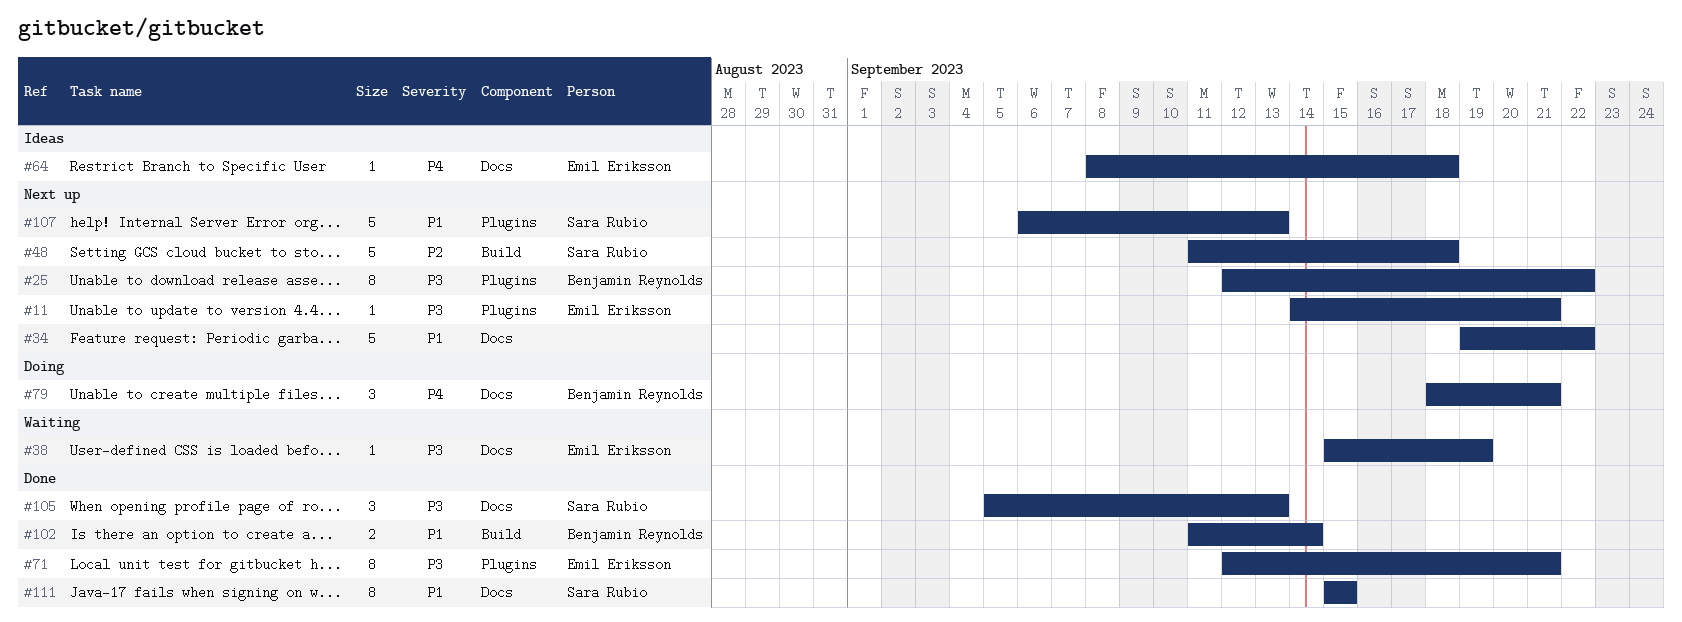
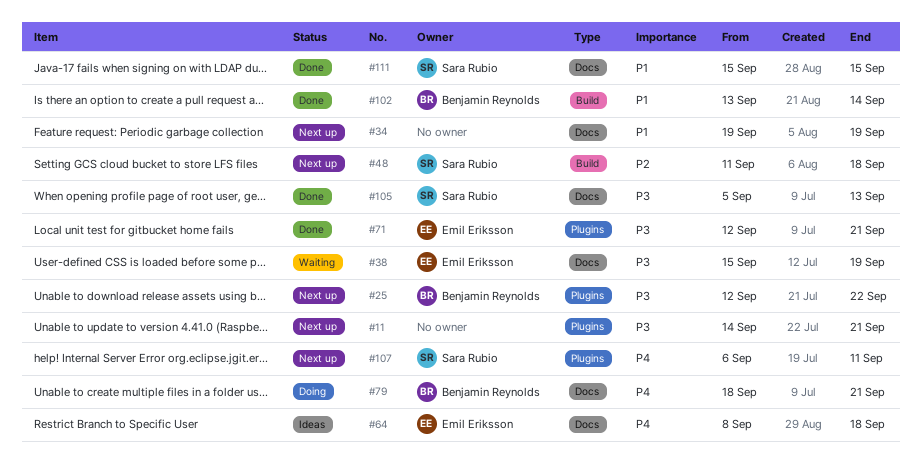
#11, owner: Emil Eriksson -> none
#34, due: Sep 22 -> Sep 19
#102, start: Sep 11 -> Sep 13
#107, priority: P1 -> P4
#107, due: Sep 13 -> Sep 11

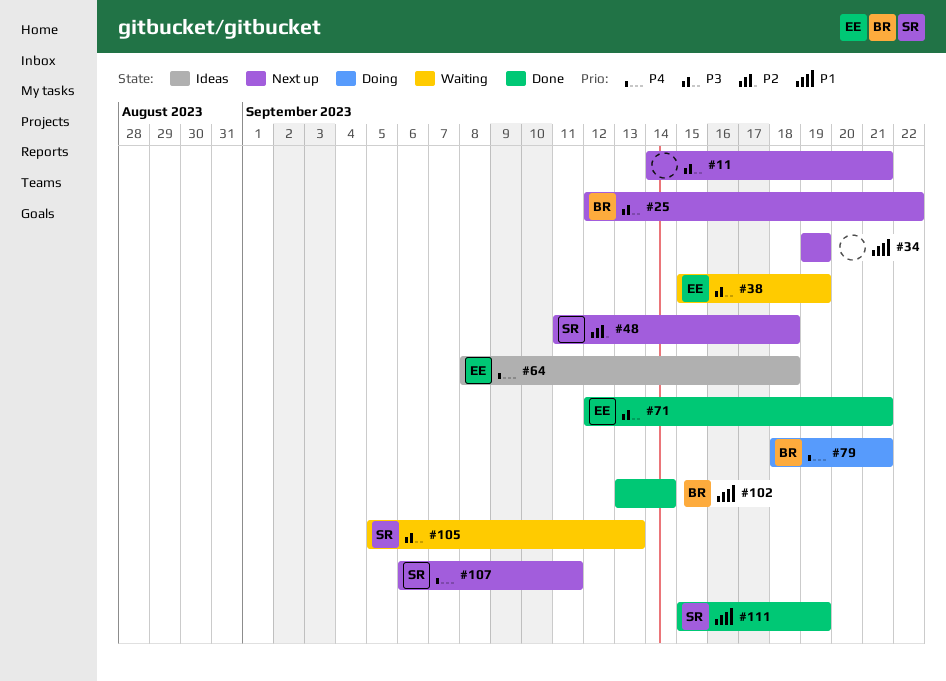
#105, status: Done -> Waiting
#111, due: Sep 15 -> Sep 19

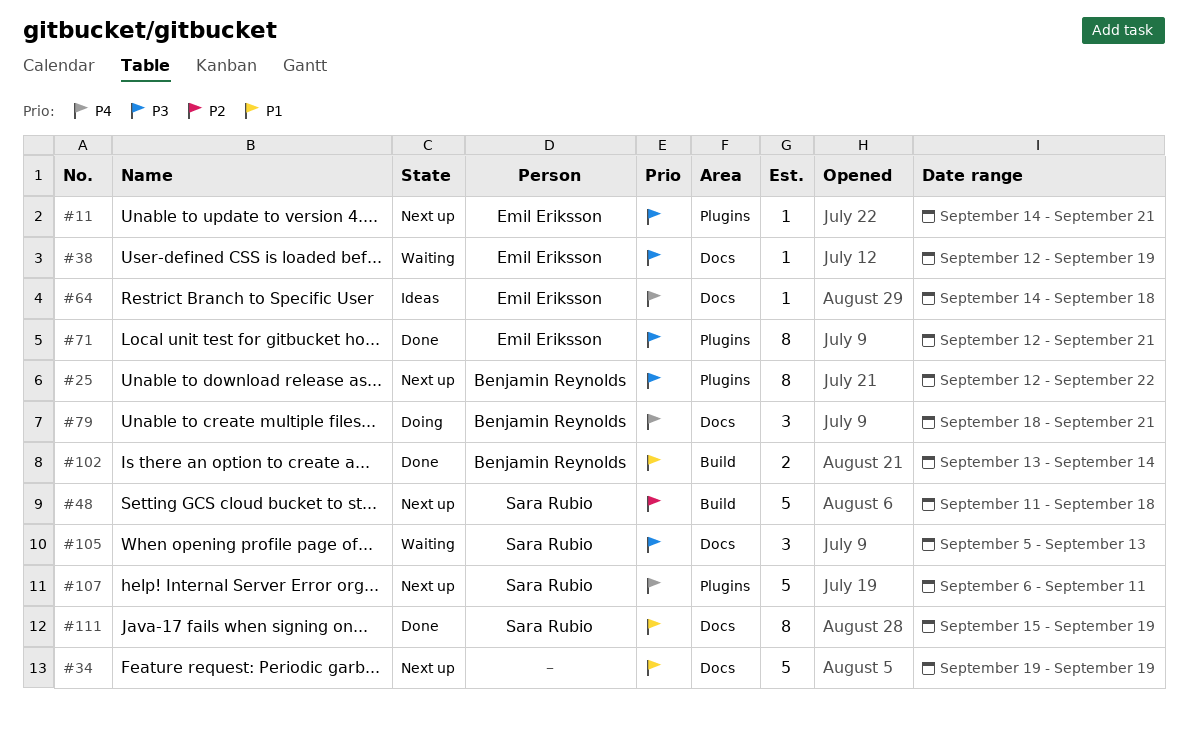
#11, owner: none -> Emil Eriksson
#38, start: Sep 15 -> Sep 12
#64, start: Sep 8 -> Sep 14

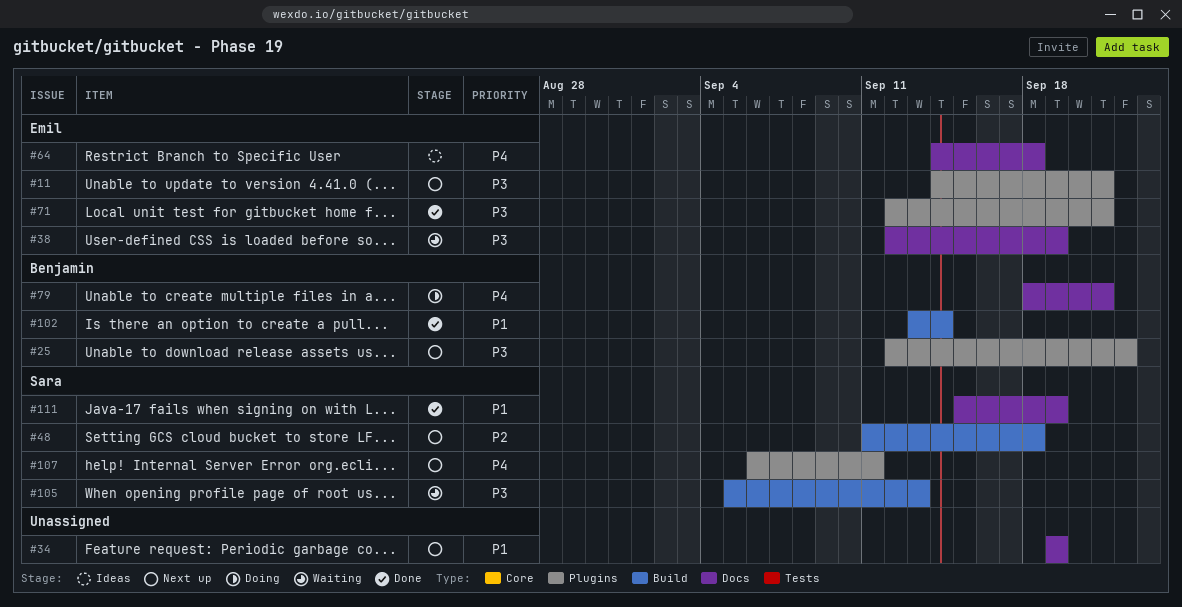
#105, label: Docs -> Build

